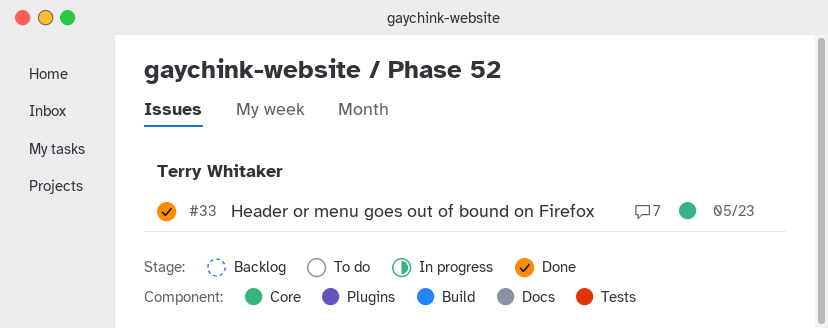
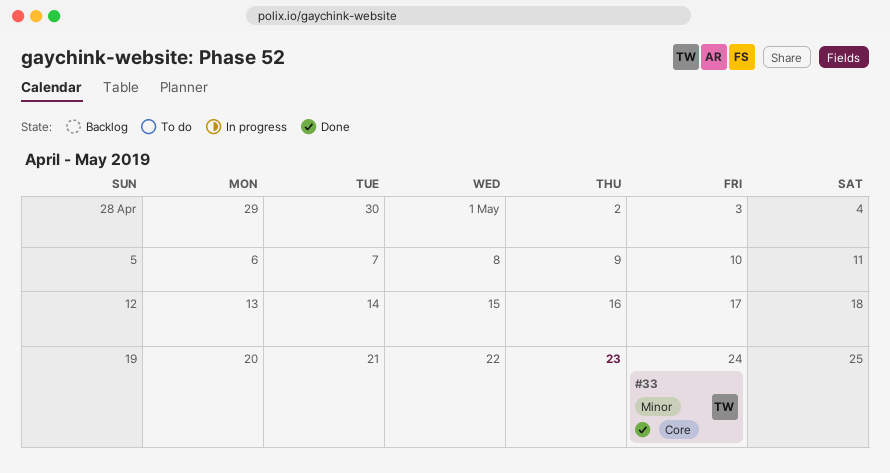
#33, due: May 23 -> May 24

